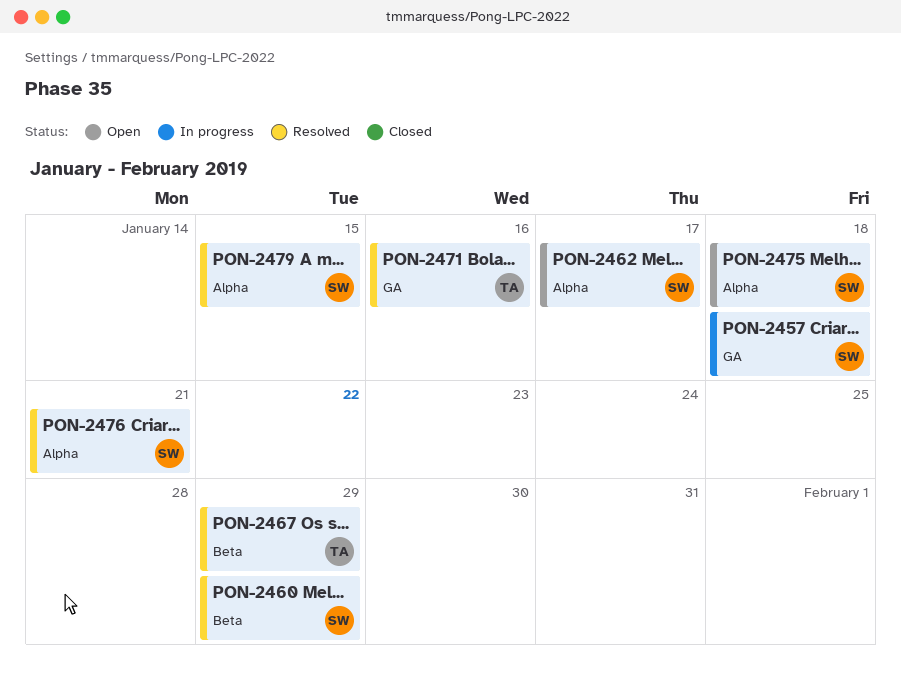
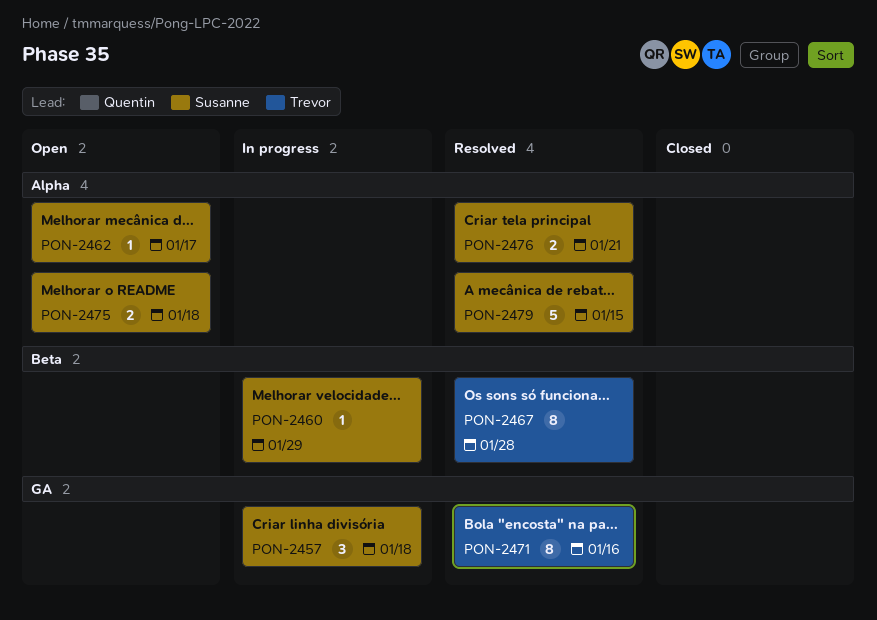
PON-2460, status: Resolved -> In progress
PON-2467, due: Jan 29 -> Jan 28

